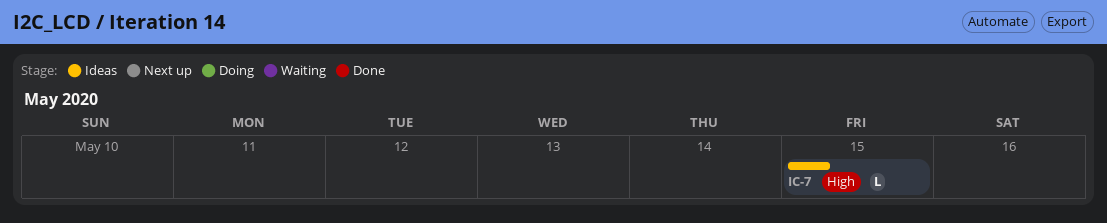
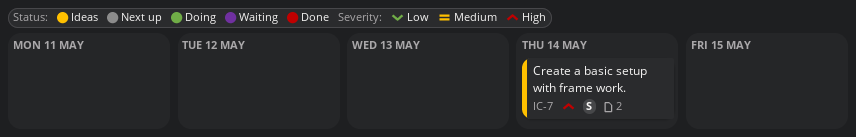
IC-7, estimate: L -> S
IC-7, due: May 15 -> May 14

